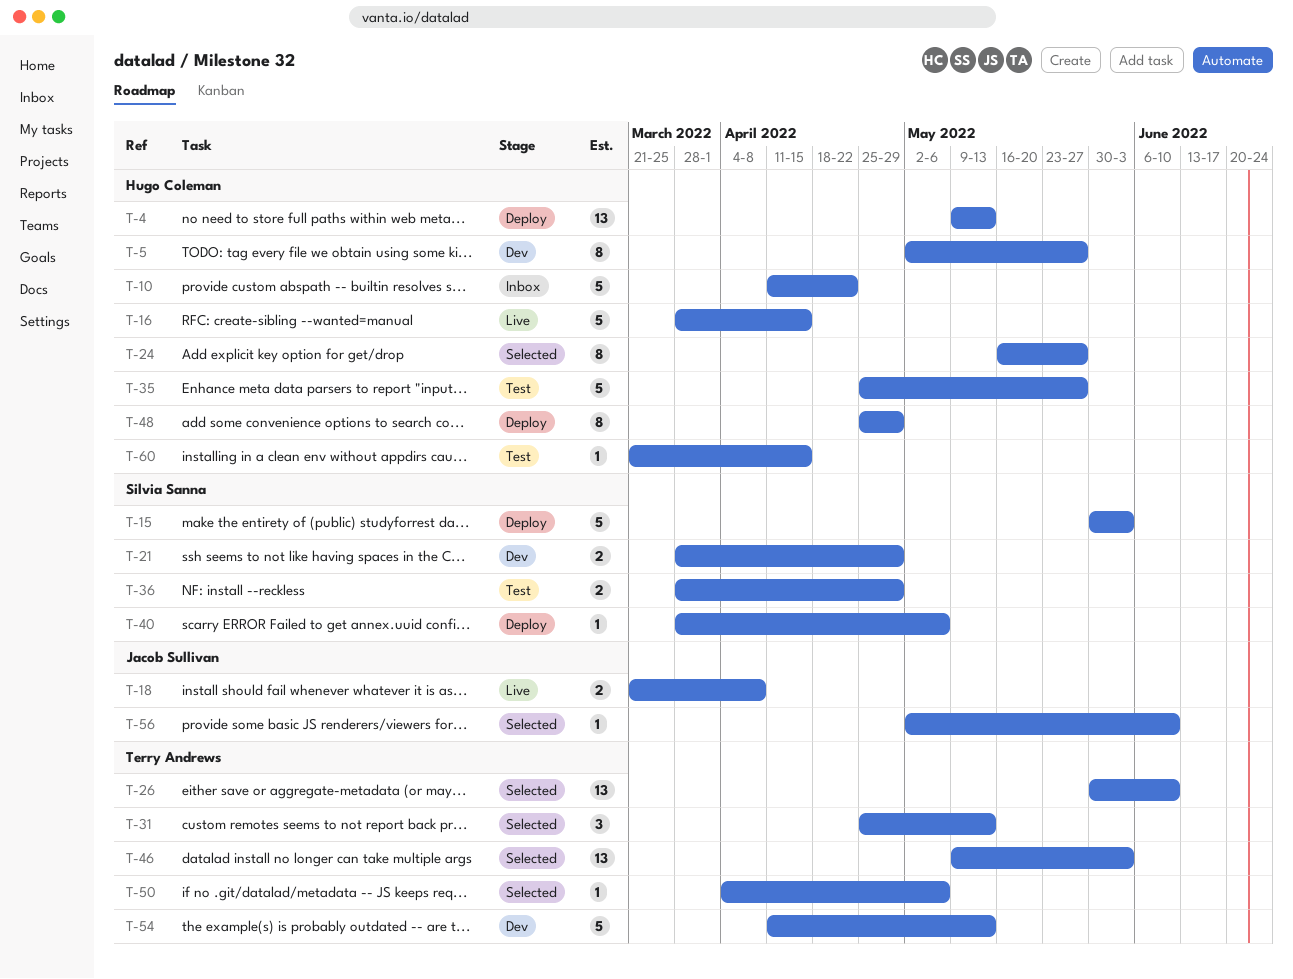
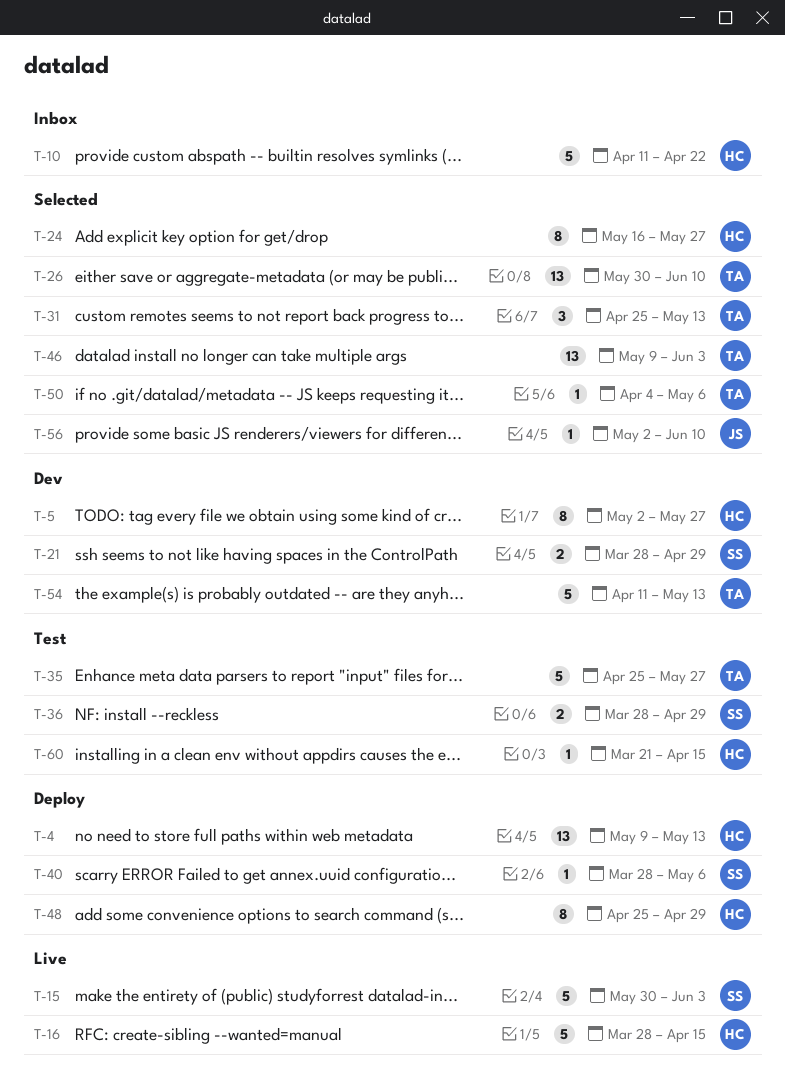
T-15, status: Deploy -> Live
T-18: present -> none
T-35, owner: Hugo Coleman -> Terry Andrews

